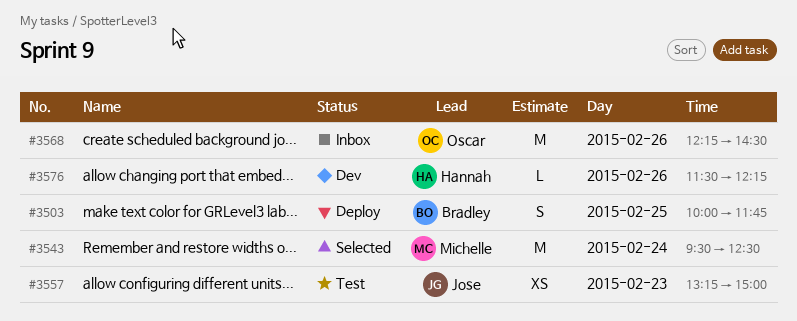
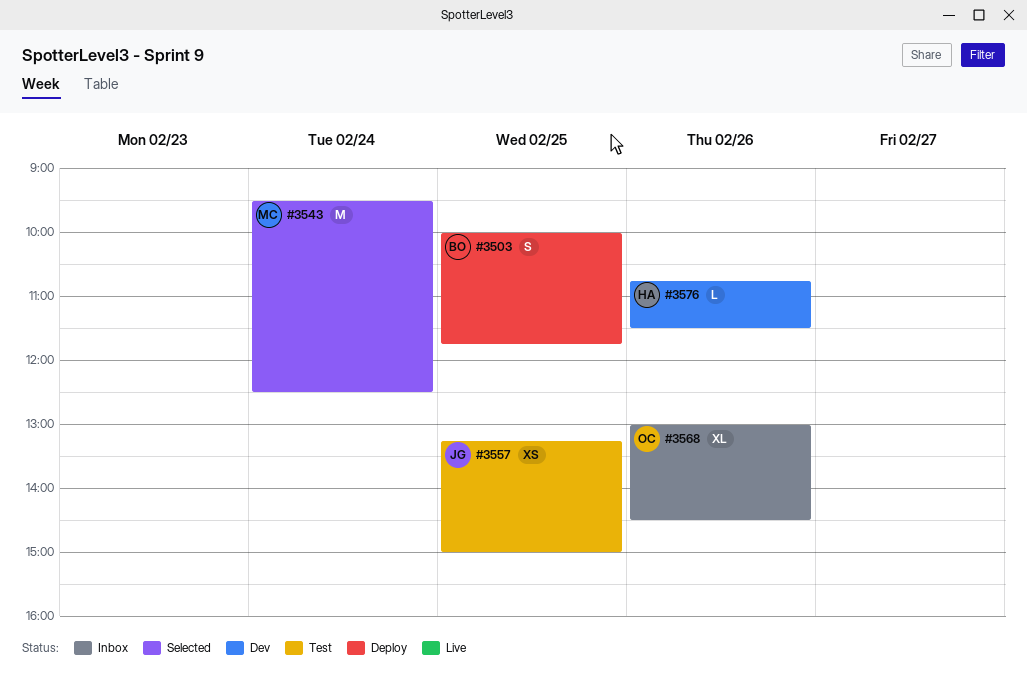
#3557, day: Feb 23 -> Feb 25
#3568, estimate: M -> XL
#3568, begins: 12:15 -> 13:00
#3576, begins: 11:30 -> 10:45
#3576, ends: 12:15 -> 11:30

